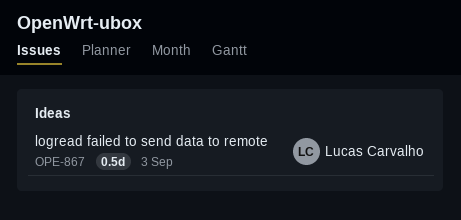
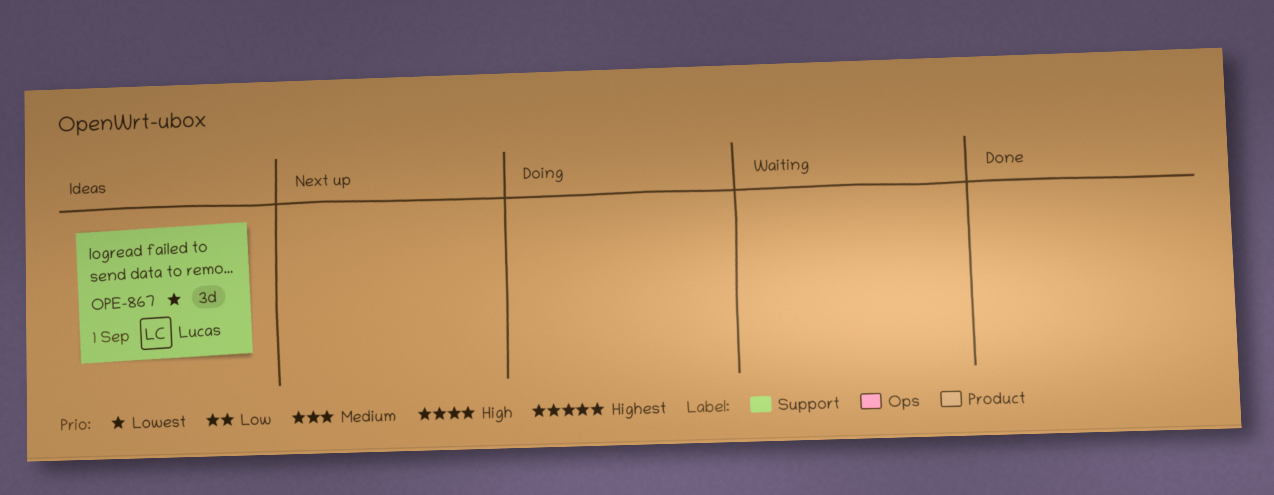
OPE-867, estimate: 0.5d -> 3d
OPE-867, due: Sep 3 -> Sep 1

